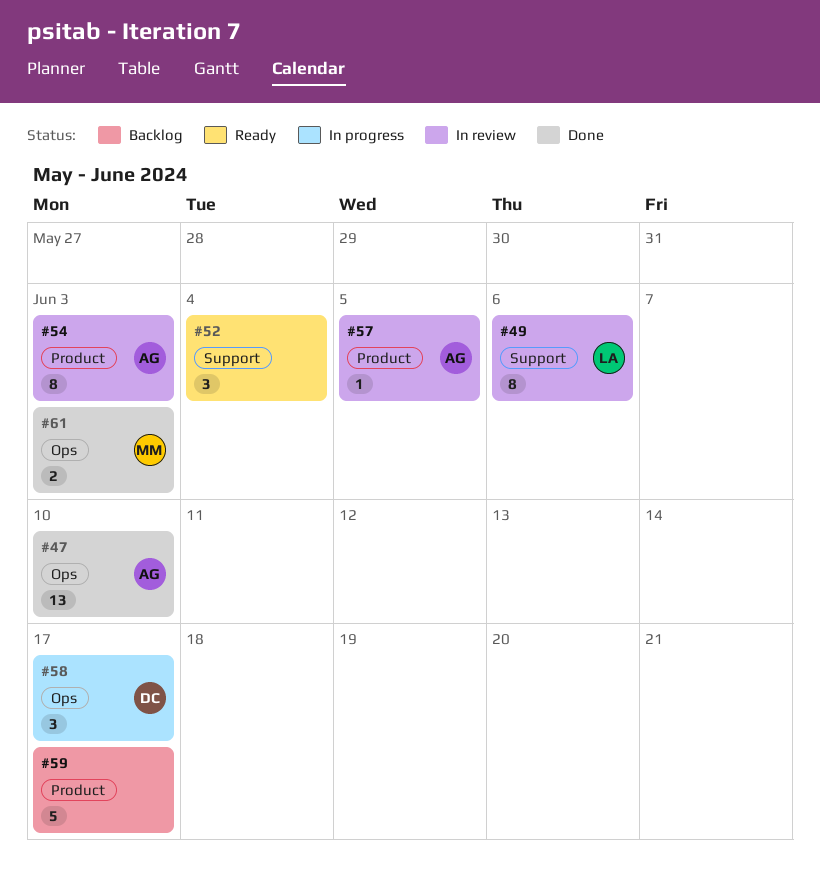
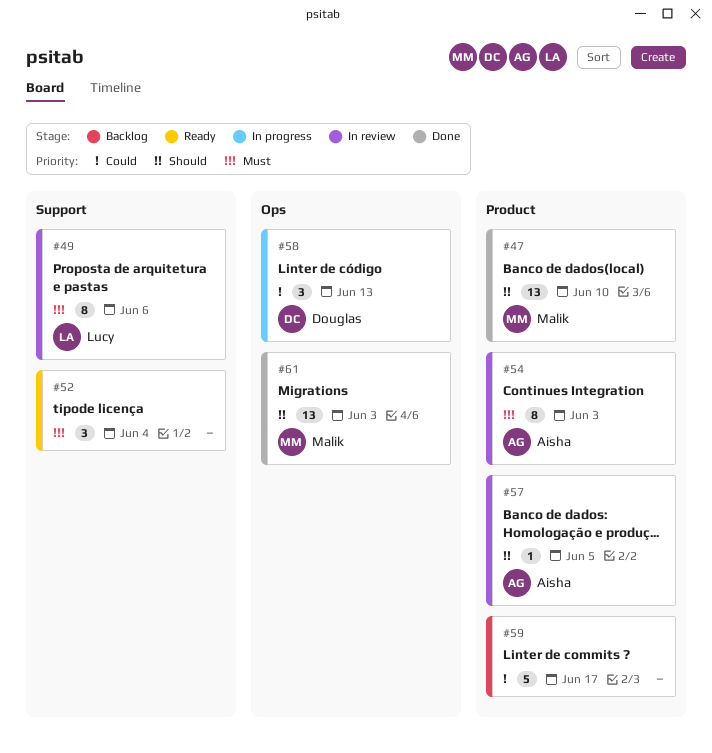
#47, owner: Aisha -> Malik
#47, label: Ops -> Product
#58, due: Jun 17 -> Jun 13
#61, estimate: 2 -> 13

